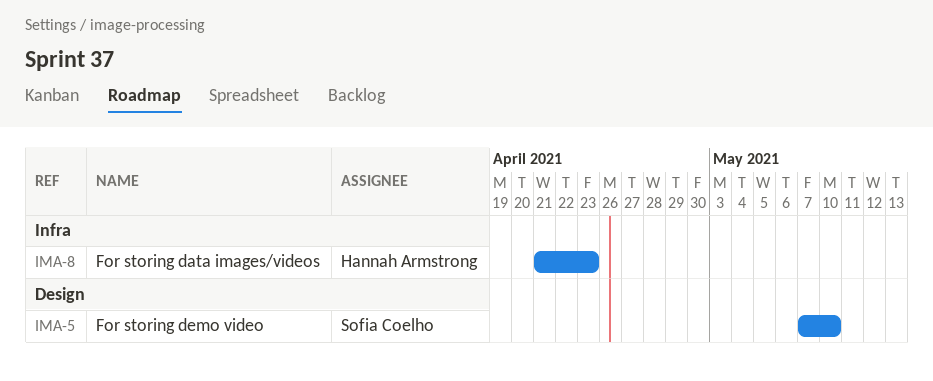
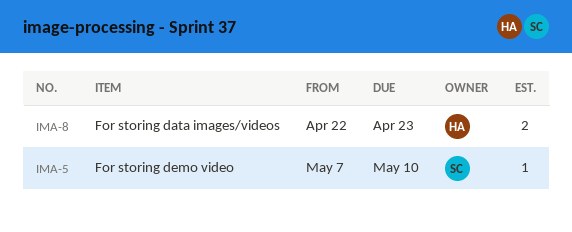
IMA-8, start: Apr 21 -> Apr 22

